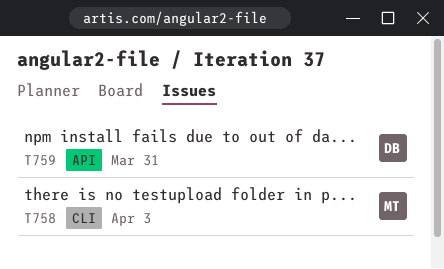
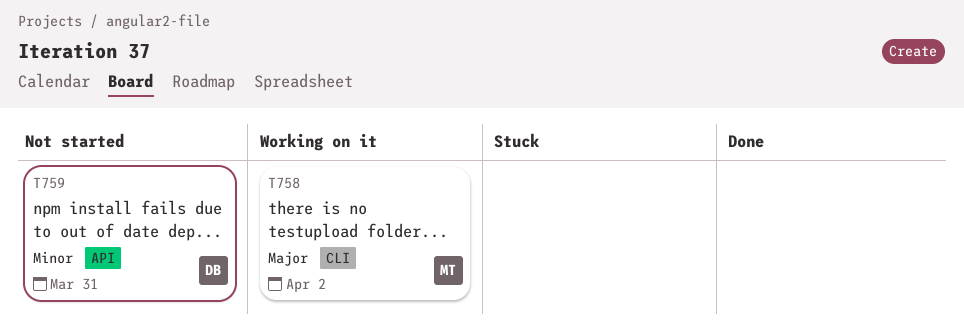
T758, due: Apr 3 -> Apr 2

